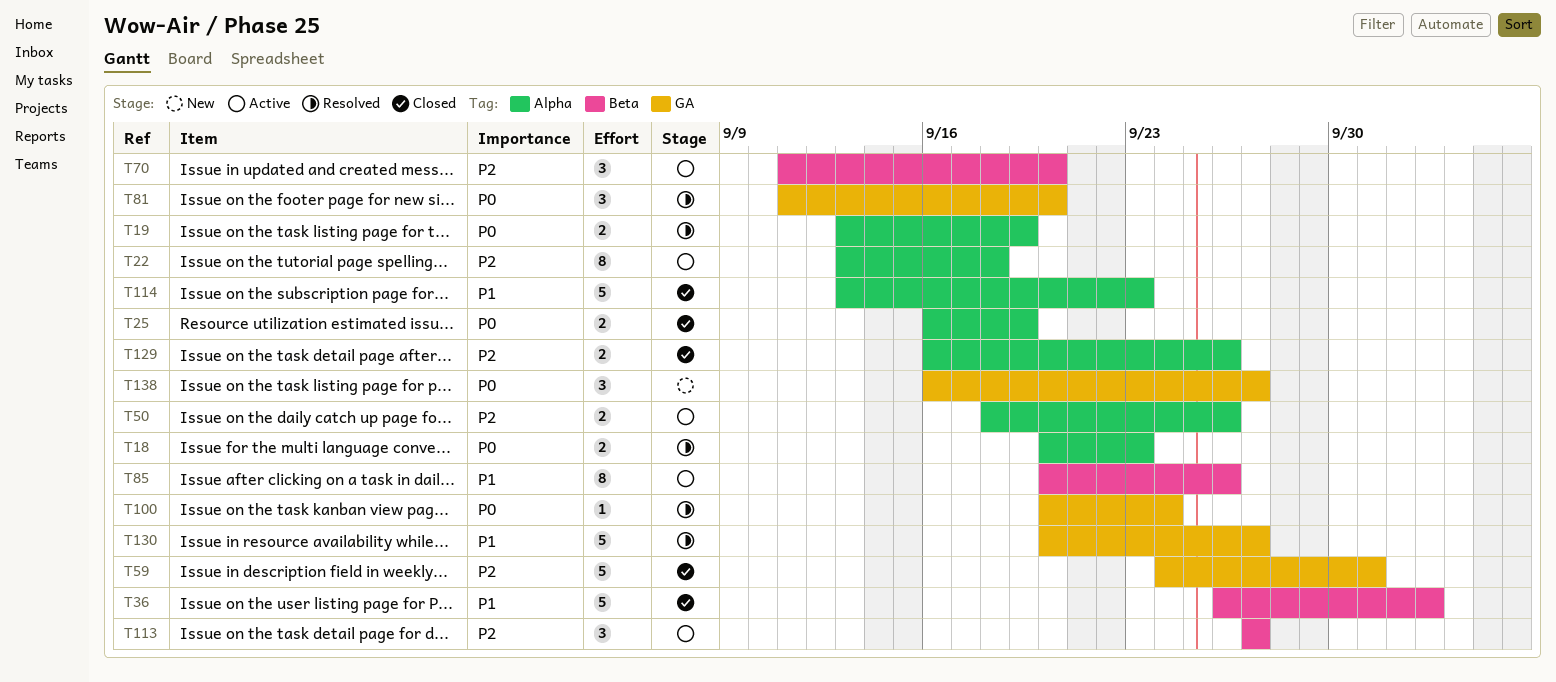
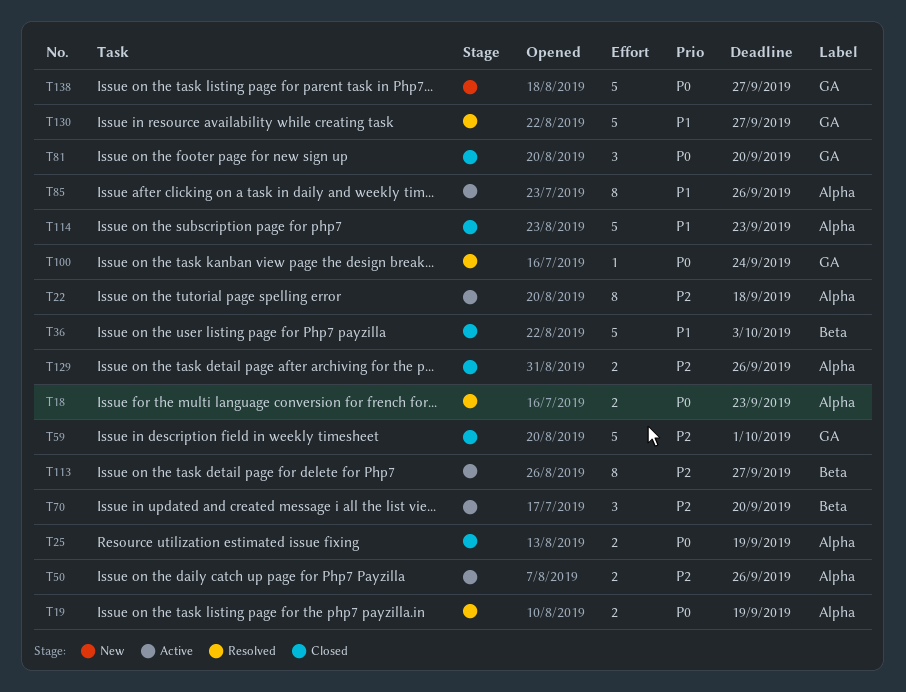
T81, status: Resolved -> Closed
T85, label: Beta -> Alpha
T113, estimate: 3 -> 8
T138, estimate: 3 -> 5

